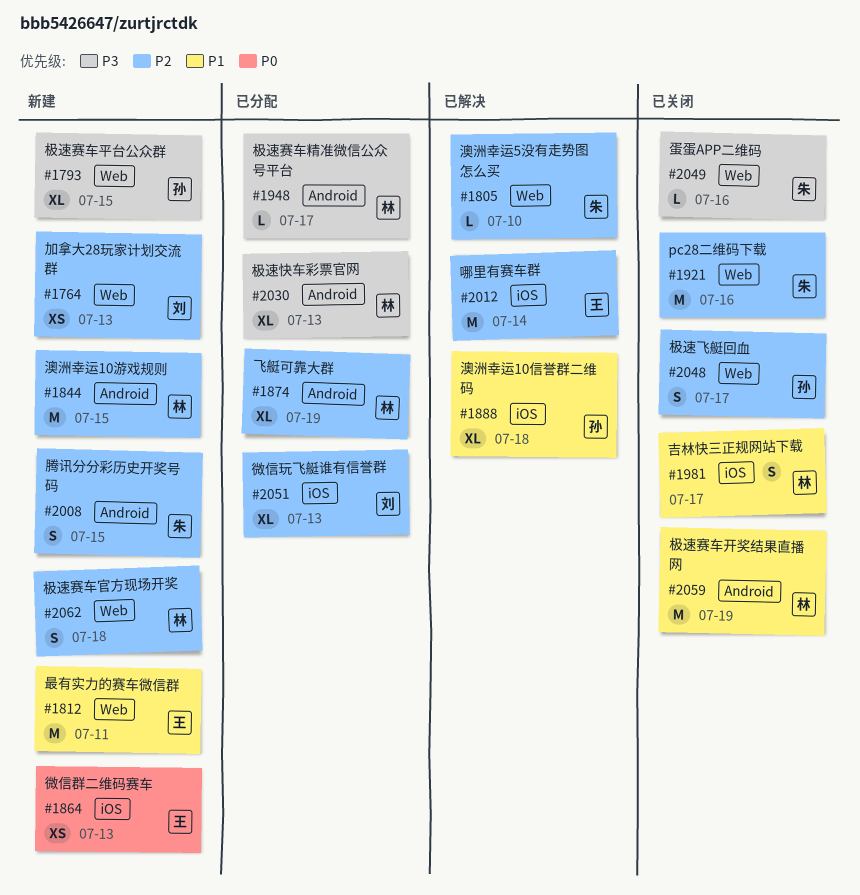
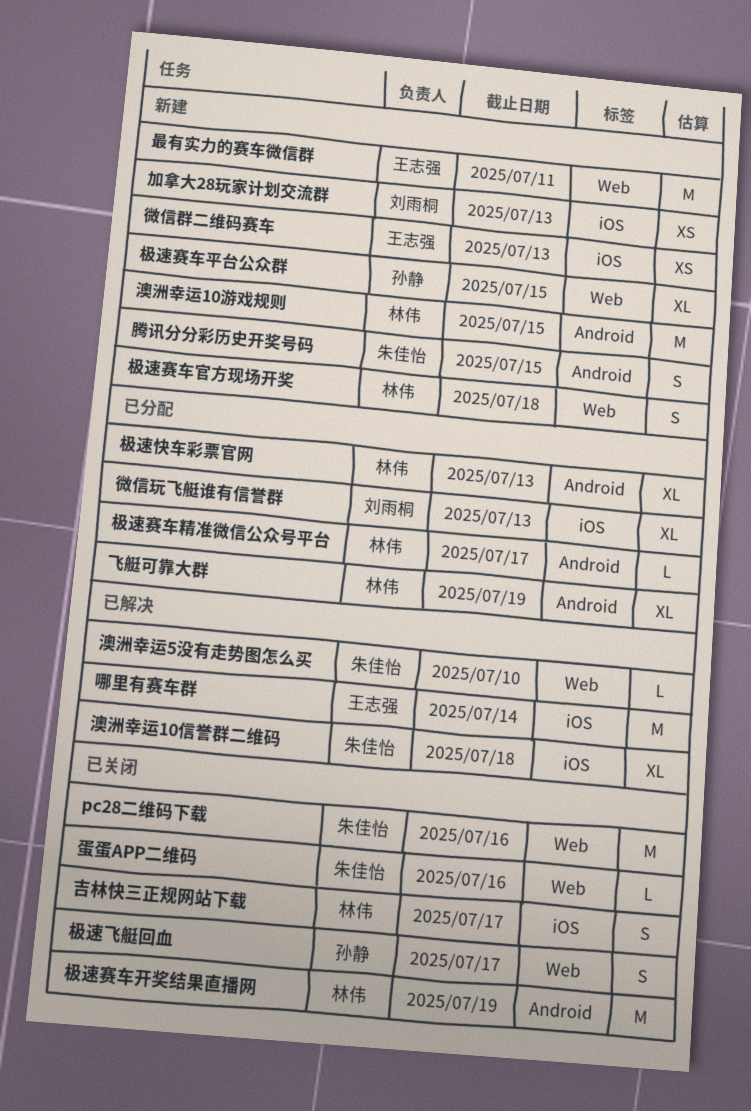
加拿大28玩家计划交流群, label: Web -> iOS
澳洲幸运10信誉群二维码, owner: 孙静 -> 朱佳怡

